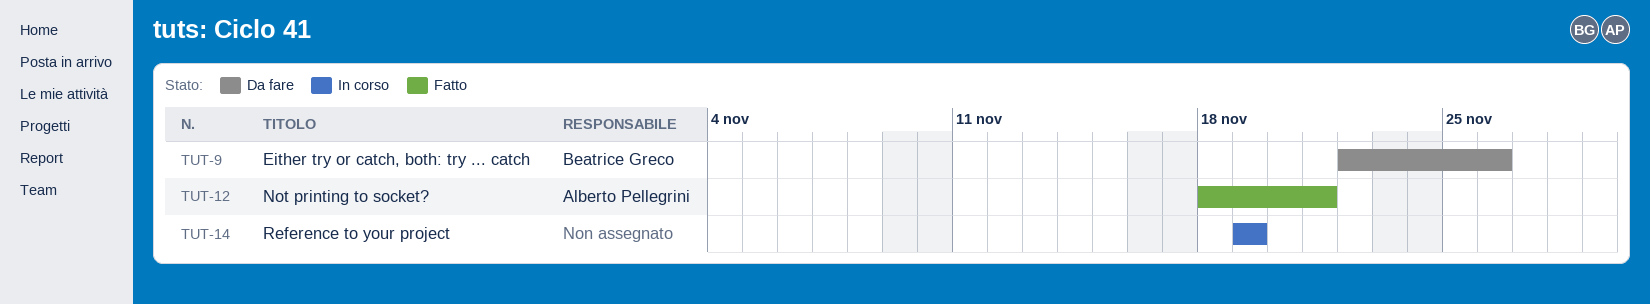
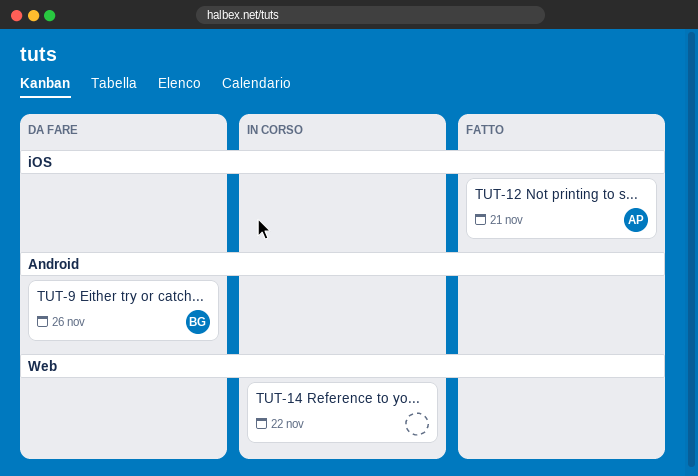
TUT-14, due: Nov 19 -> Nov 22

